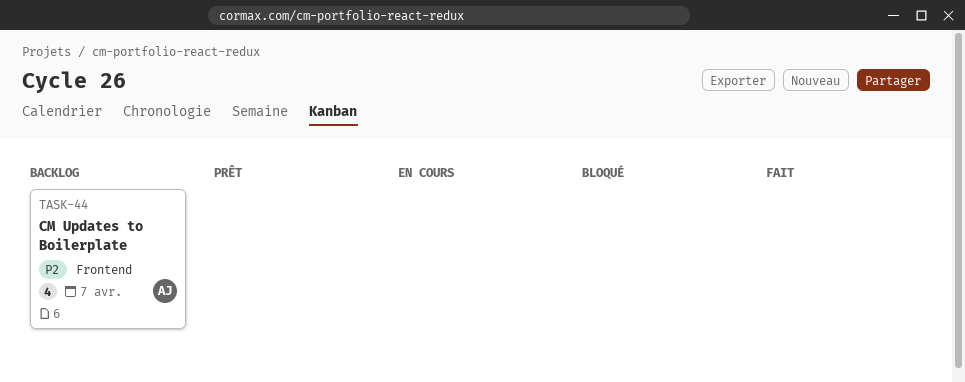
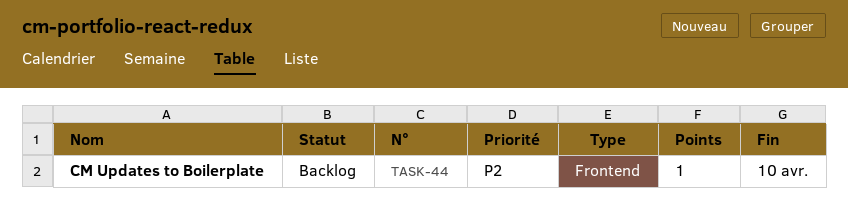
TASK-44, estimate: 4 -> 1
TASK-44, due: Apr 7 -> Apr 10

